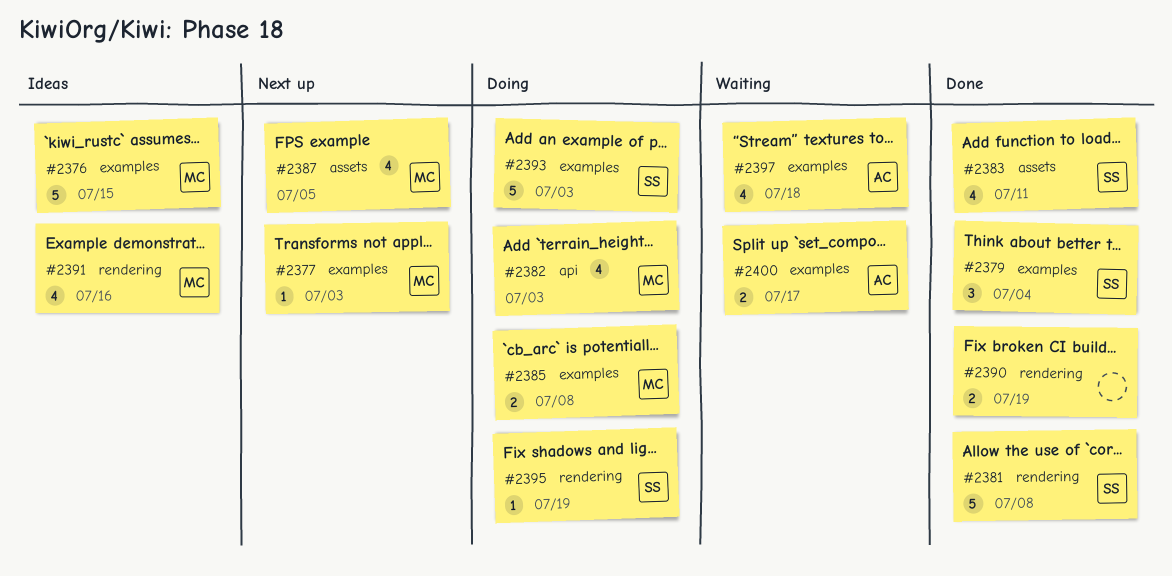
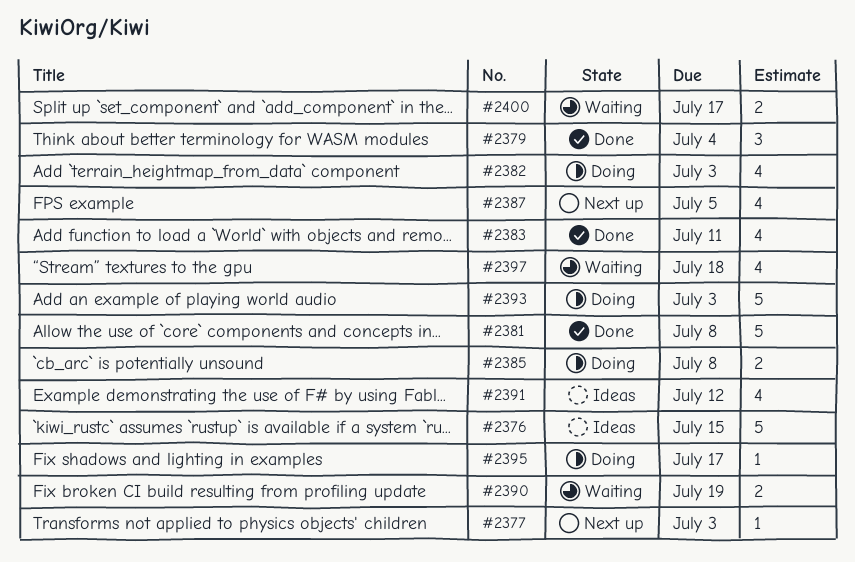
#2390, status: Done -> Waiting
#2391, due: Jul 16 -> Jul 12
#2395, due: Jul 19 -> Jul 17

